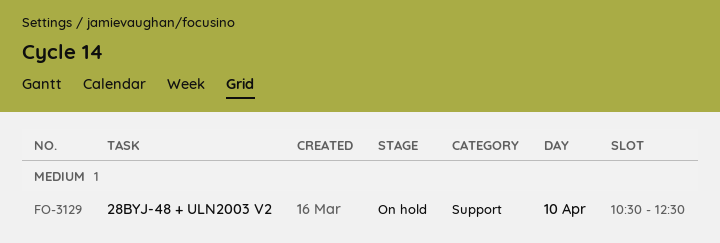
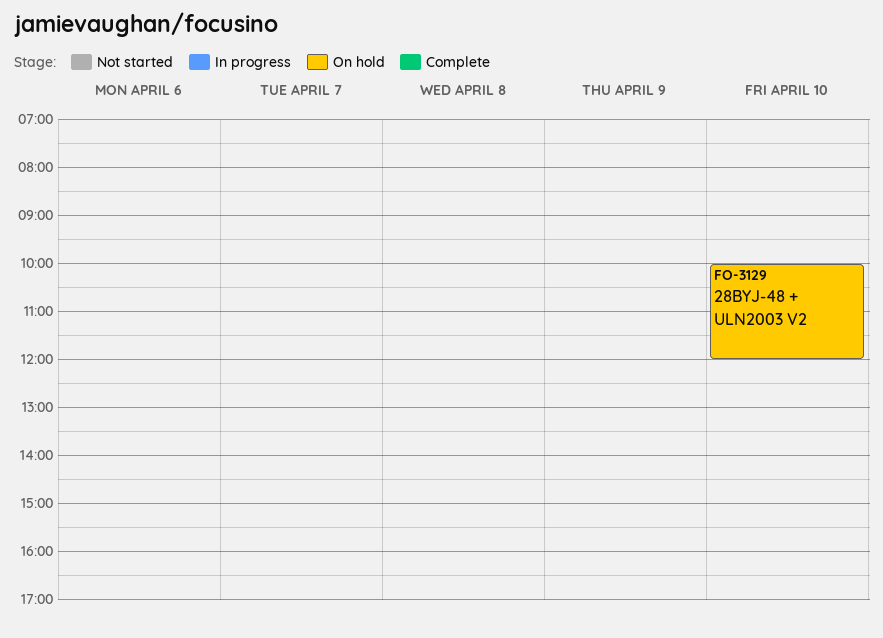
FO-3129, begins: 10:30 -> 10:00
FO-3129, ends: 12:30 -> 12:00

